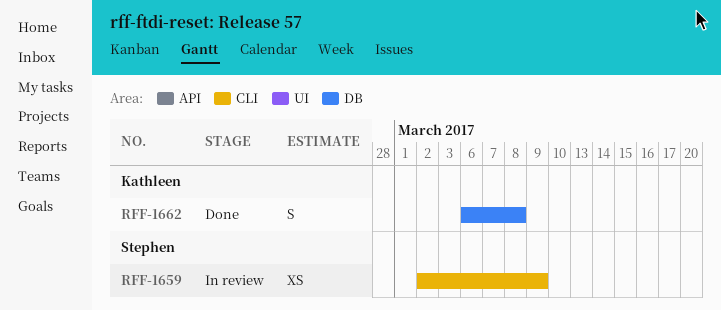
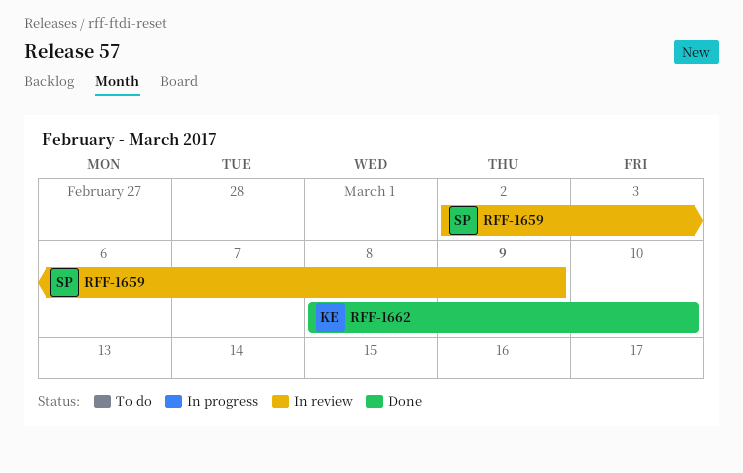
RFF-1662, start: Mar 6 -> Mar 8
RFF-1662, due: Mar 8 -> Mar 10

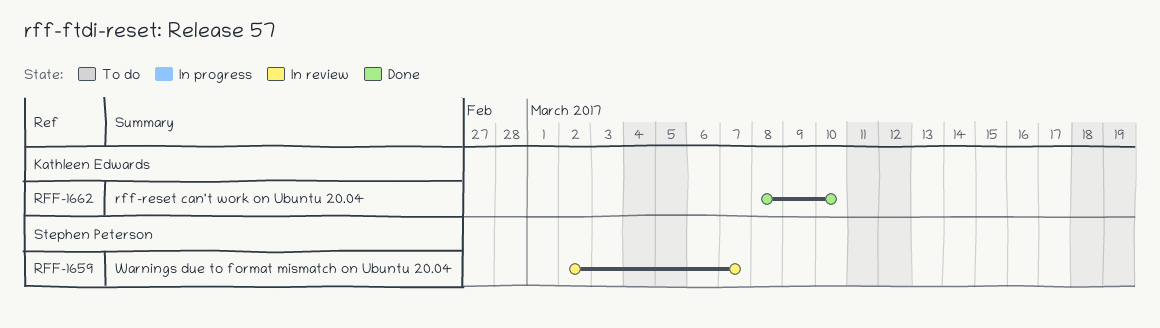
RFF-1659, due: Mar 9 -> Mar 7

